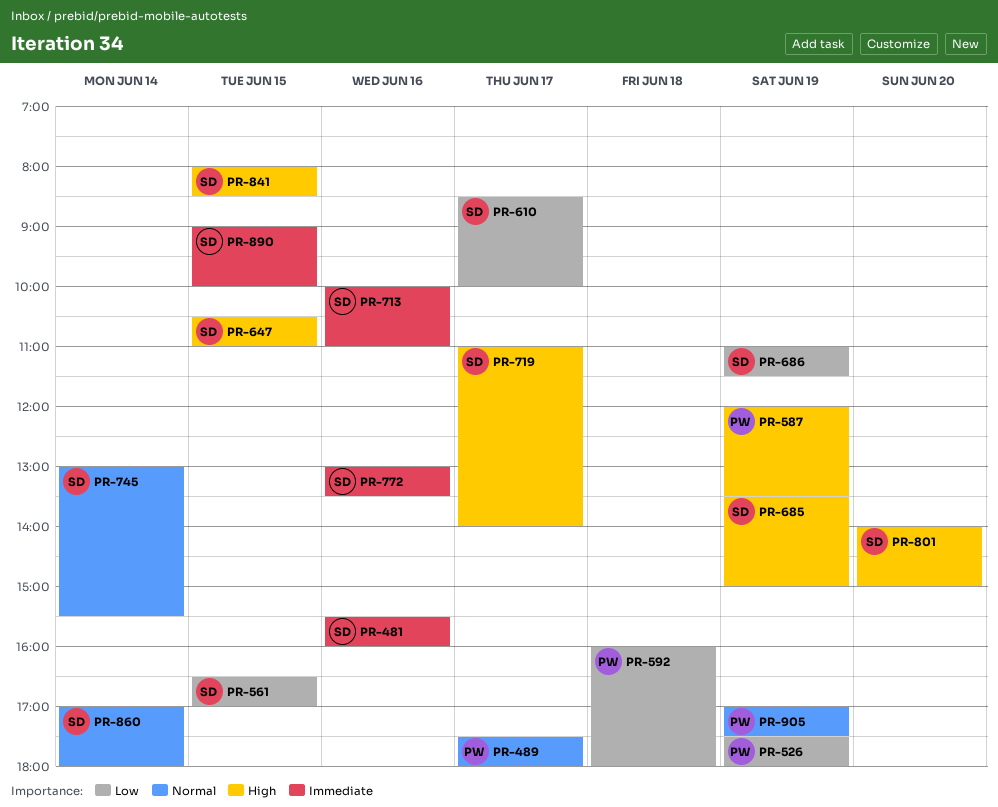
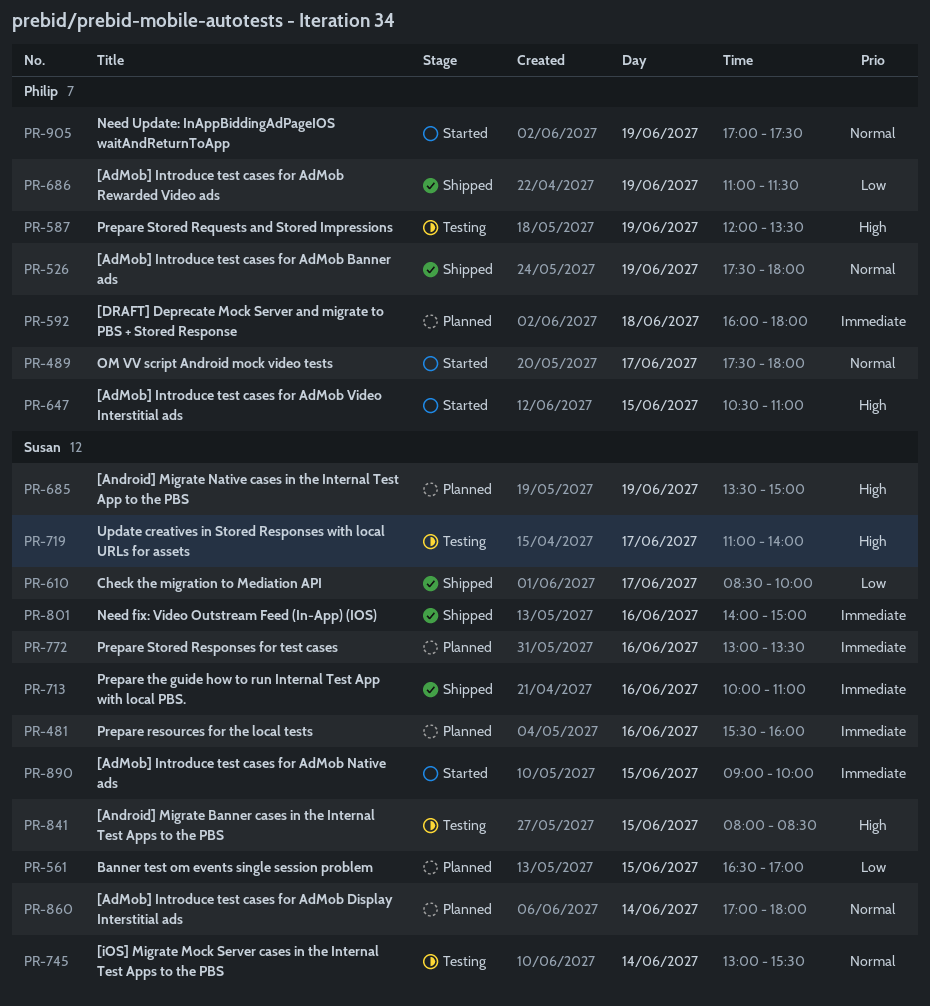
PR-526, priority: Low -> Normal
PR-592, priority: Low -> Immediate
PR-647, owner: Susan -> Philip
PR-686, owner: Susan -> Philip
PR-801, priority: High -> Immediate
PR-801, day: Jun 20 -> Jun 16

